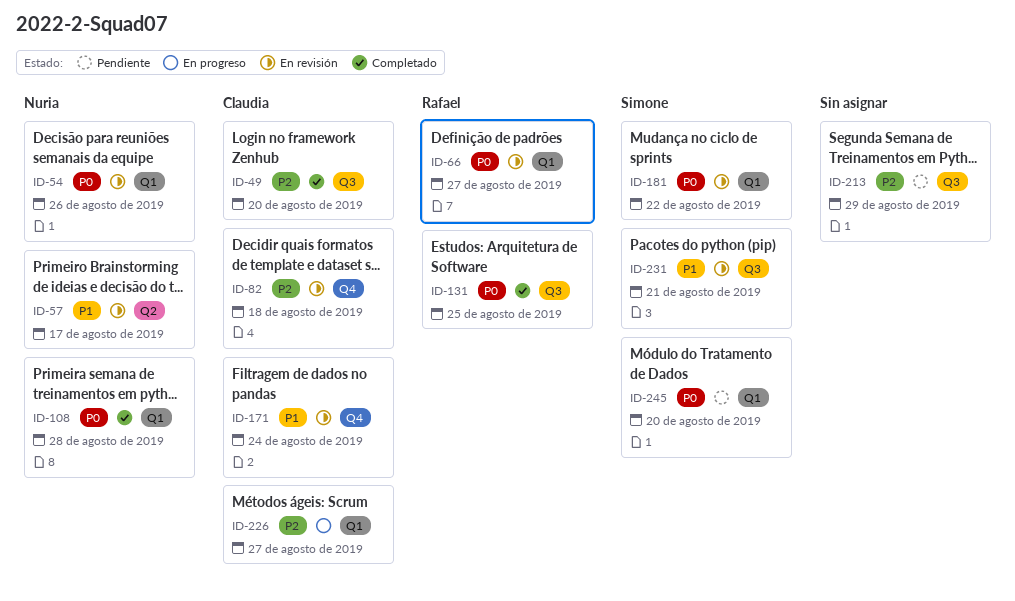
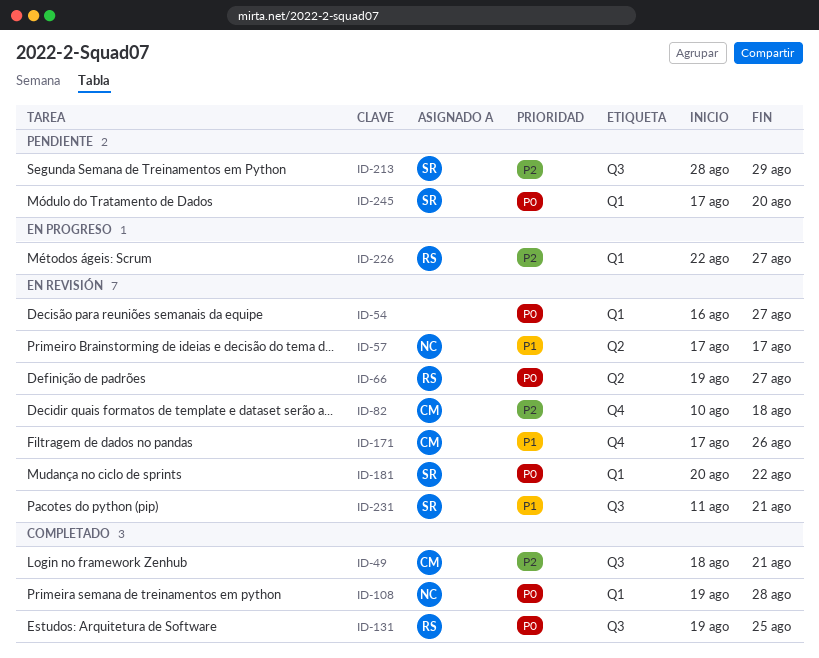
ID-49, due: Aug 20 -> Aug 21
ID-54, owner: Nuria -> none
ID-54, due: Aug 26 -> Aug 27
ID-66, label: Q1 -> Q2
ID-171, due: Aug 24 -> Aug 26
ID-213, owner: none -> Simone
ID-226, owner: Claudia -> Rafael

